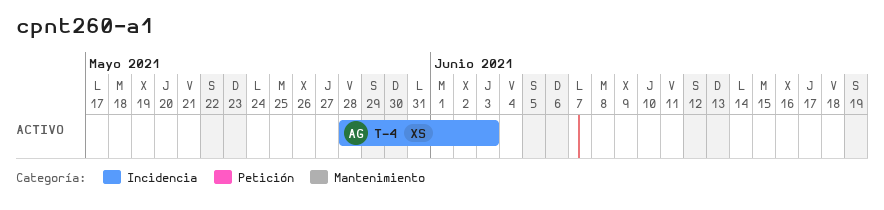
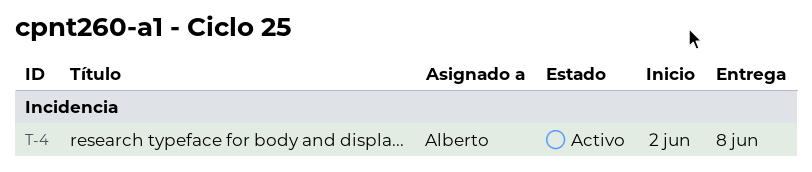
T-4, start: May 28 -> Jun 2
T-4, due: Jun 3 -> Jun 8

